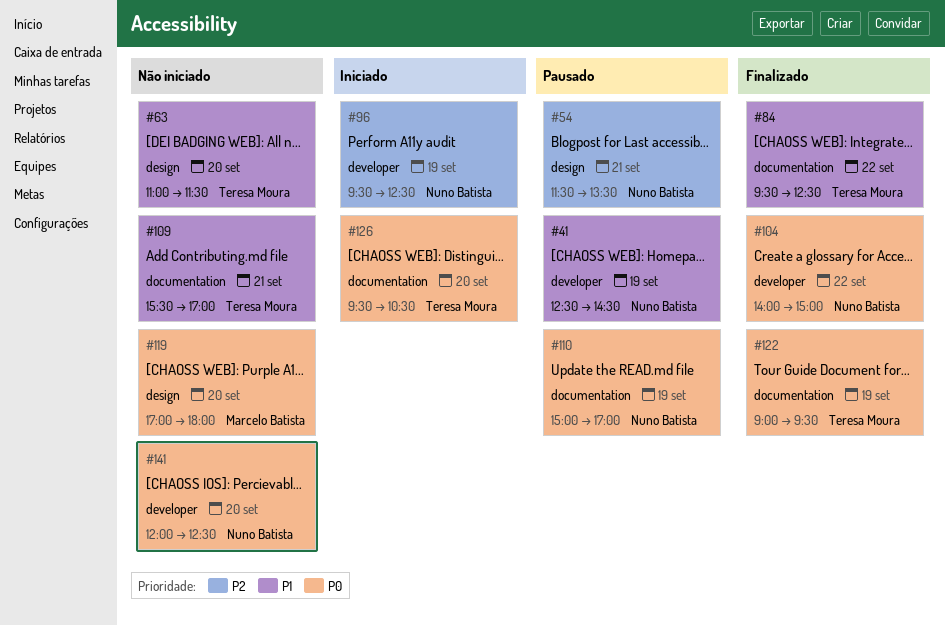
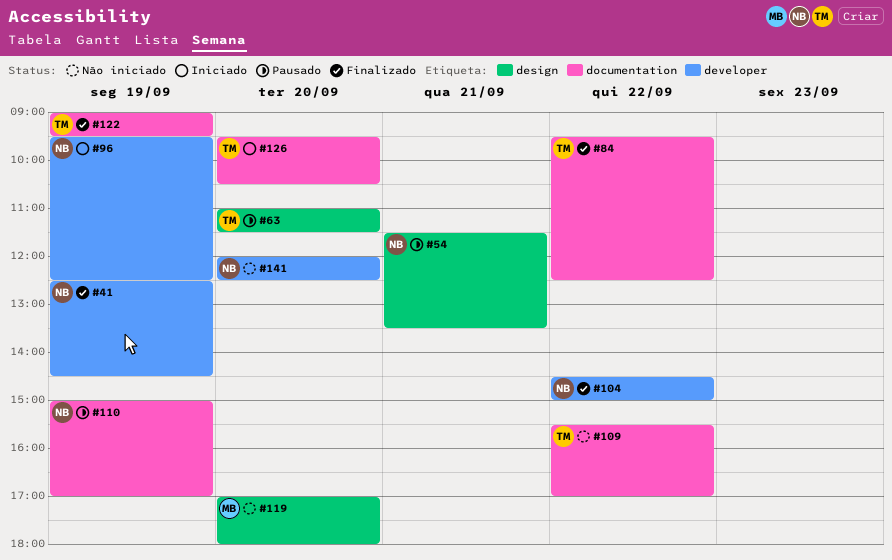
#41, status: Pausado -> Finalizado
#63, status: Não iniciado -> Pausado
#104, begins: 14:00 -> 14:30
#109, day: Sep 21 -> Sep 22

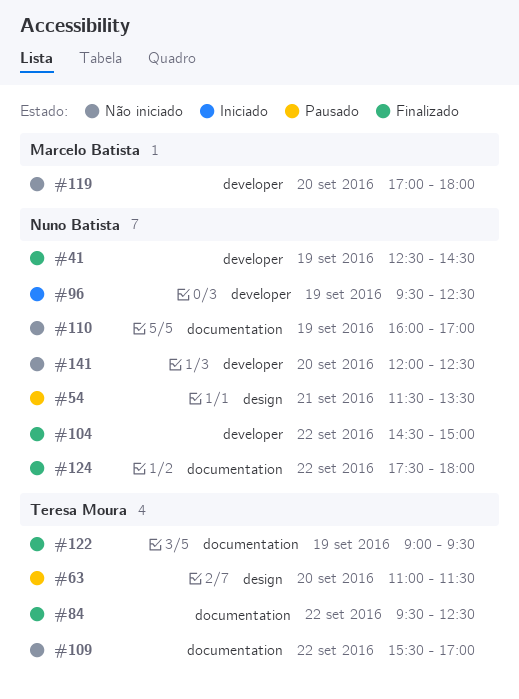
#110, status: Pausado -> Não iniciado
#110, begins: 15:00 -> 16:00
#119, label: design -> developer
#124: none -> present
#126: present -> none

